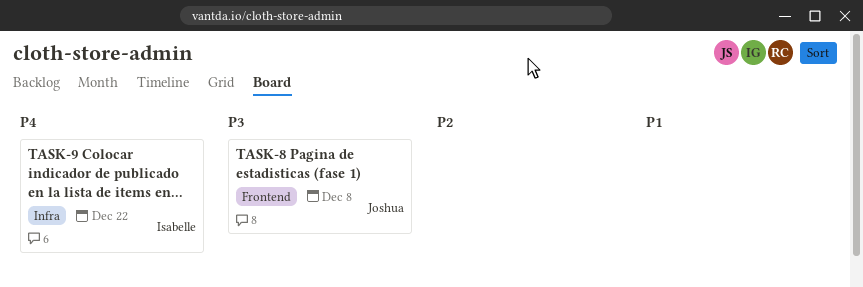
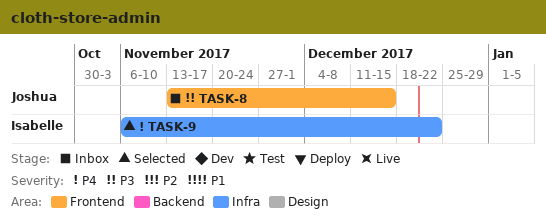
TASK-8, due: Dec 8 -> Dec 15

